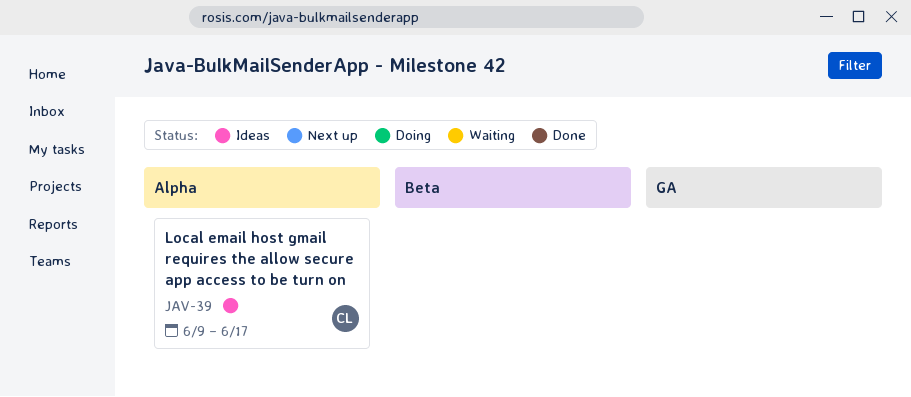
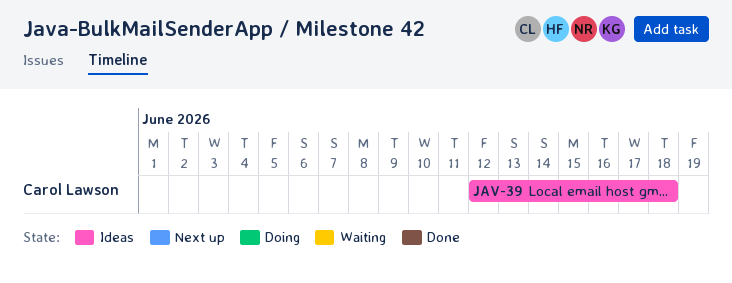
JAV-39, start: Jun 9 -> Jun 12
JAV-39, due: Jun 17 -> Jun 18

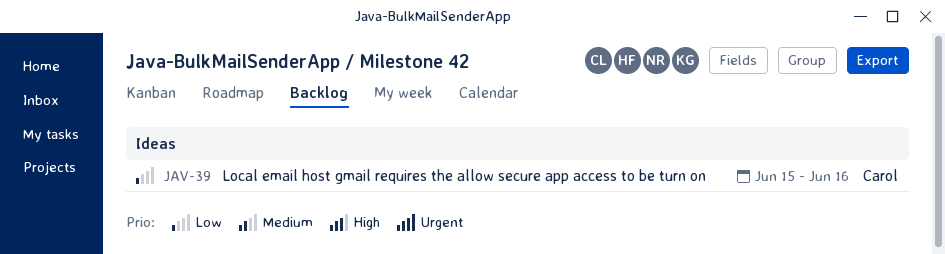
JAV-39, start: Jun 12 -> Jun 15
JAV-39, due: Jun 18 -> Jun 16

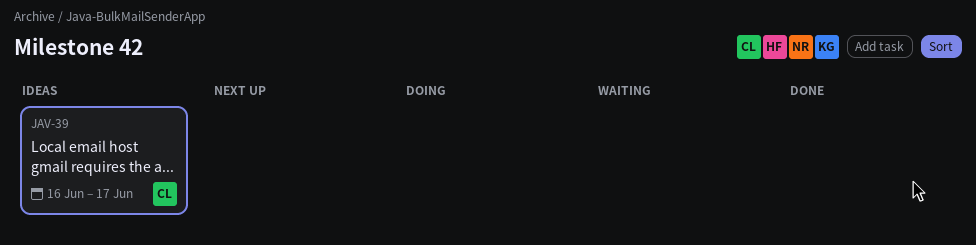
JAV-39, start: Jun 15 -> Jun 16
JAV-39, due: Jun 16 -> Jun 17

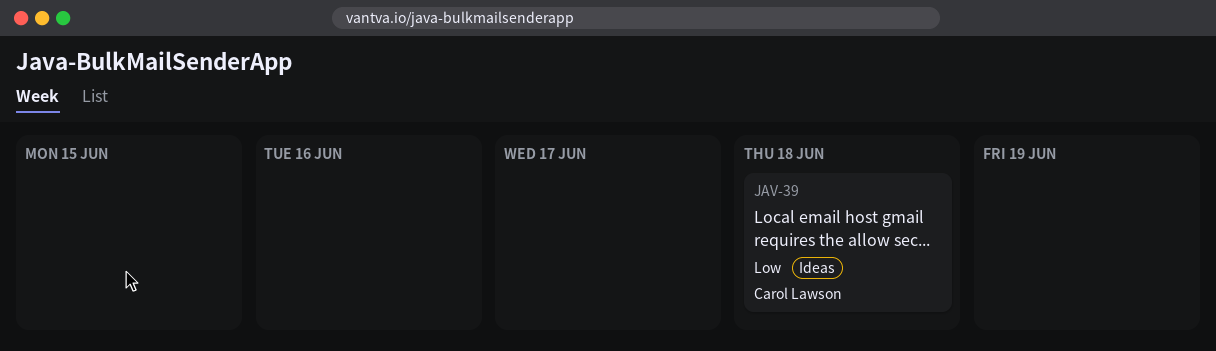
JAV-39, due: Jun 17 -> Jun 18

